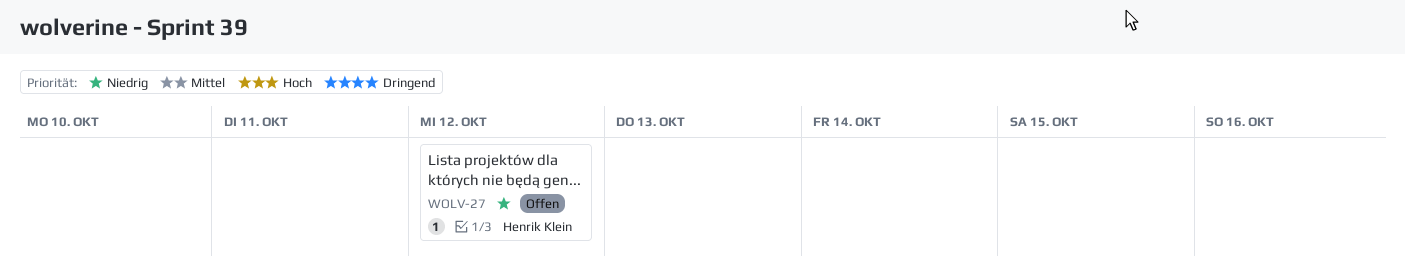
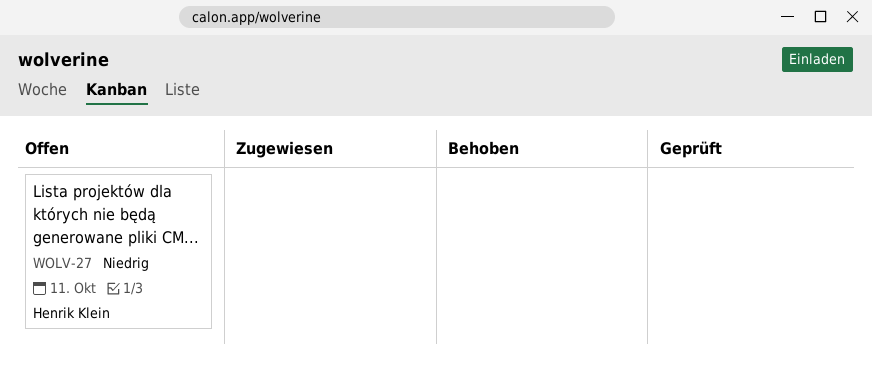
WOLV-27, due: Oct 12 -> Oct 11

